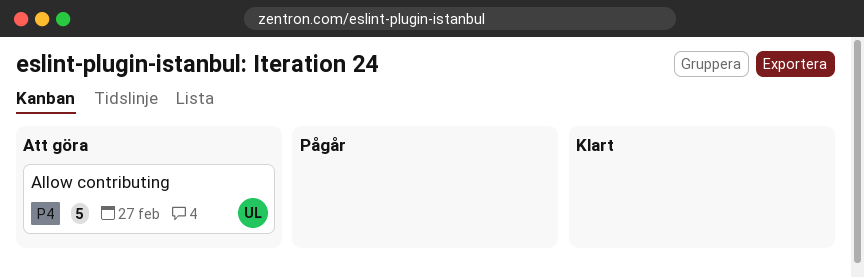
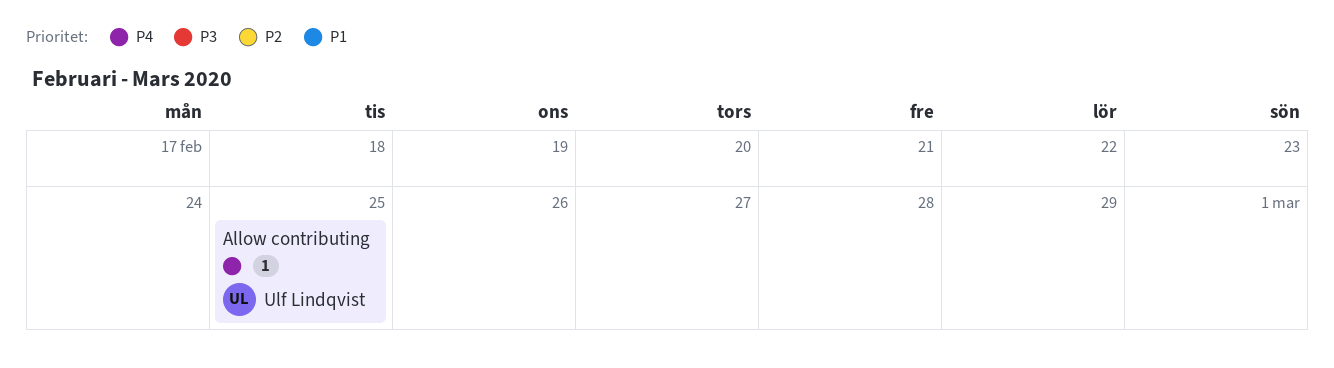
Allow contributing, estimate: 5 -> 1
Allow contributing, due: Feb 27 -> Feb 25

